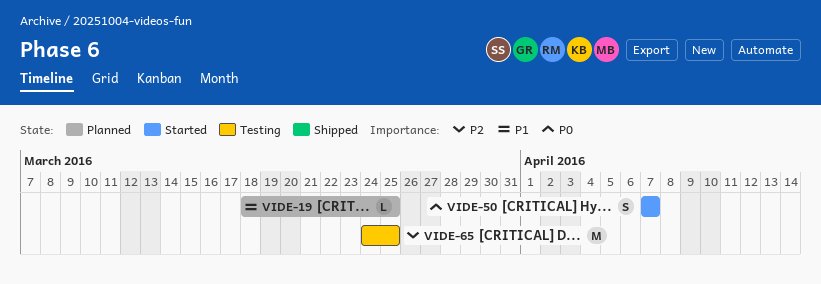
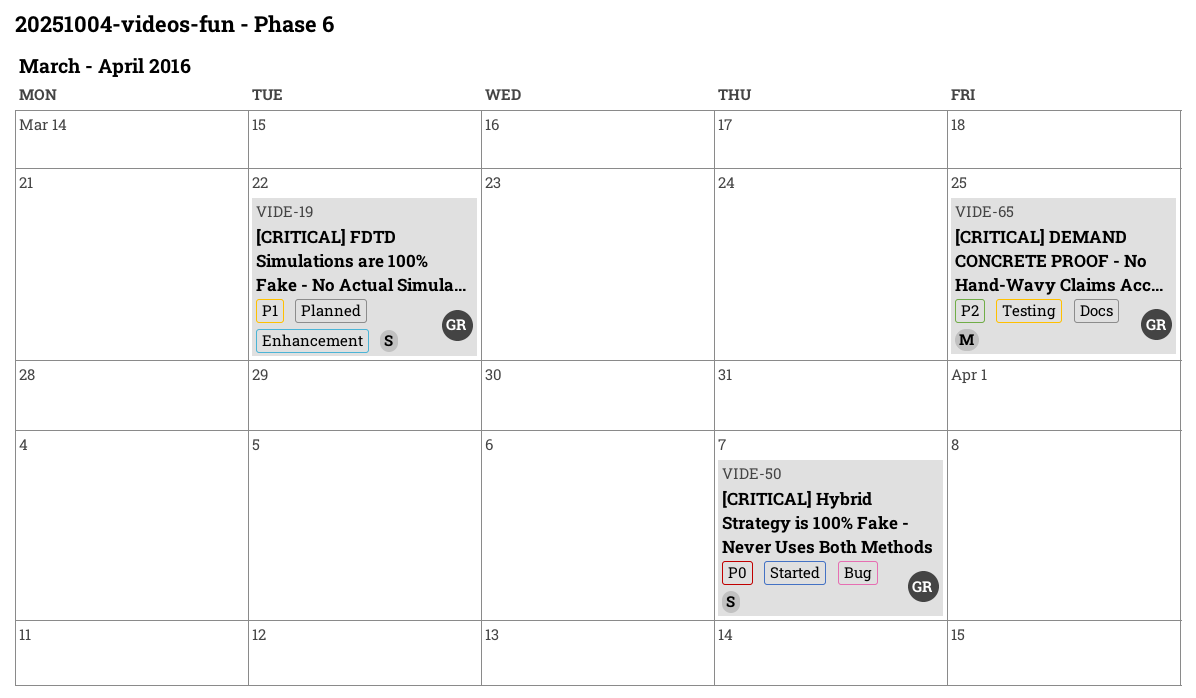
VIDE-19, estimate: L -> S
VIDE-19, due: Mar 25 -> Mar 22

